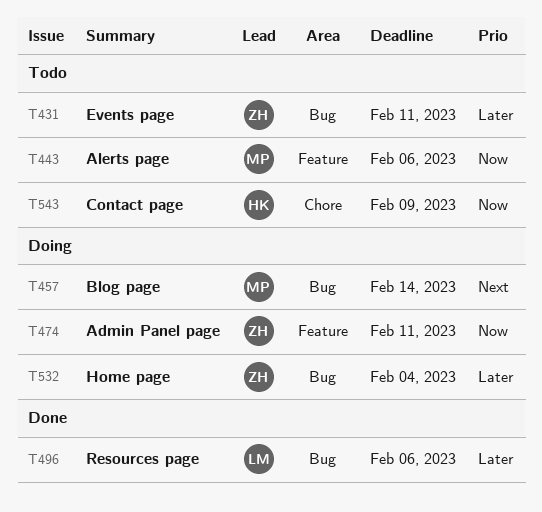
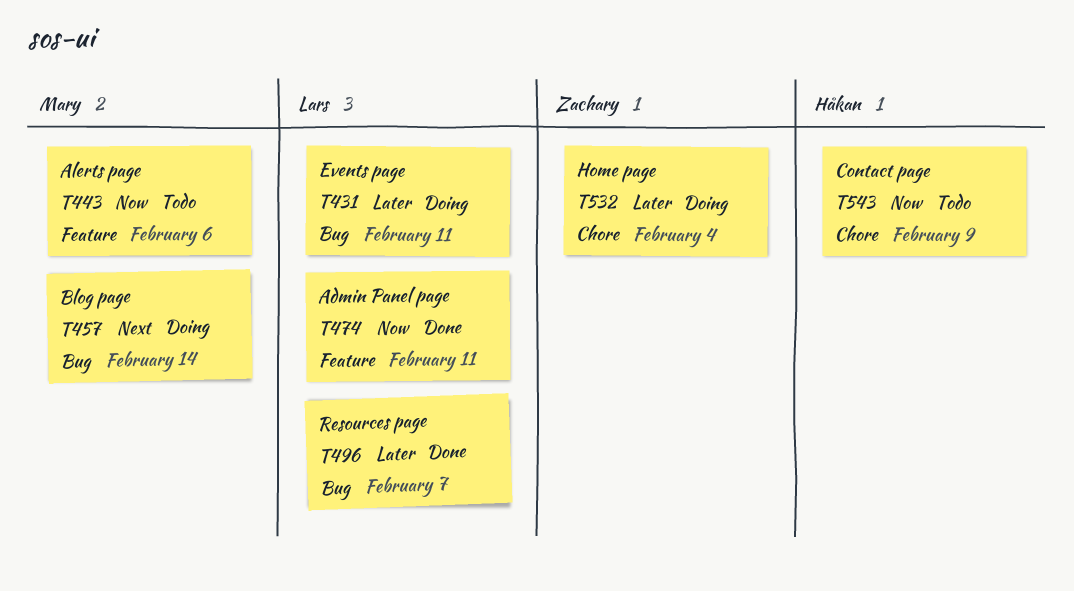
T431, status: Todo -> Doing
T431, owner: Zachary -> Lars
T474, status: Doing -> Done
T474, owner: Zachary -> Lars
T496, due: Feb 6 -> Feb 7
T532, label: Bug -> Chore

